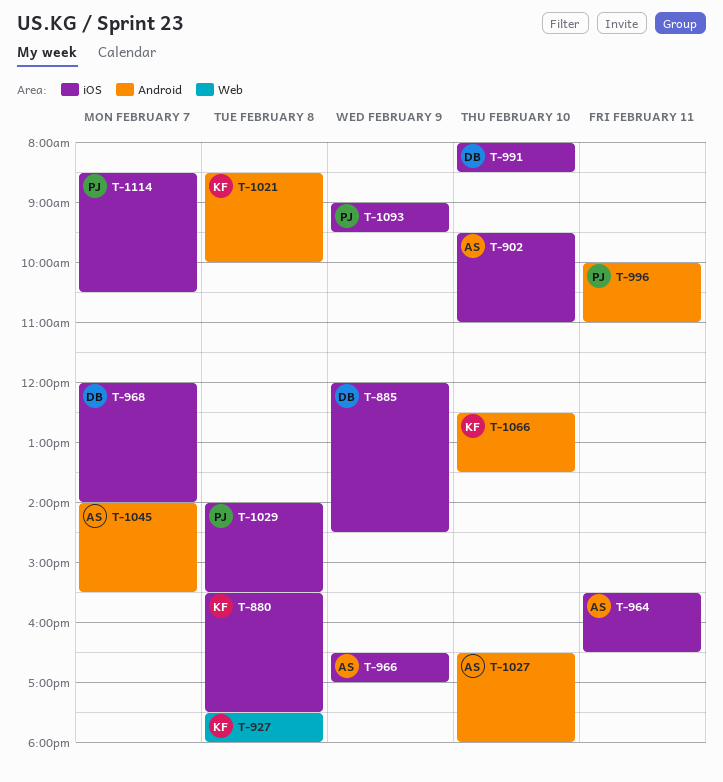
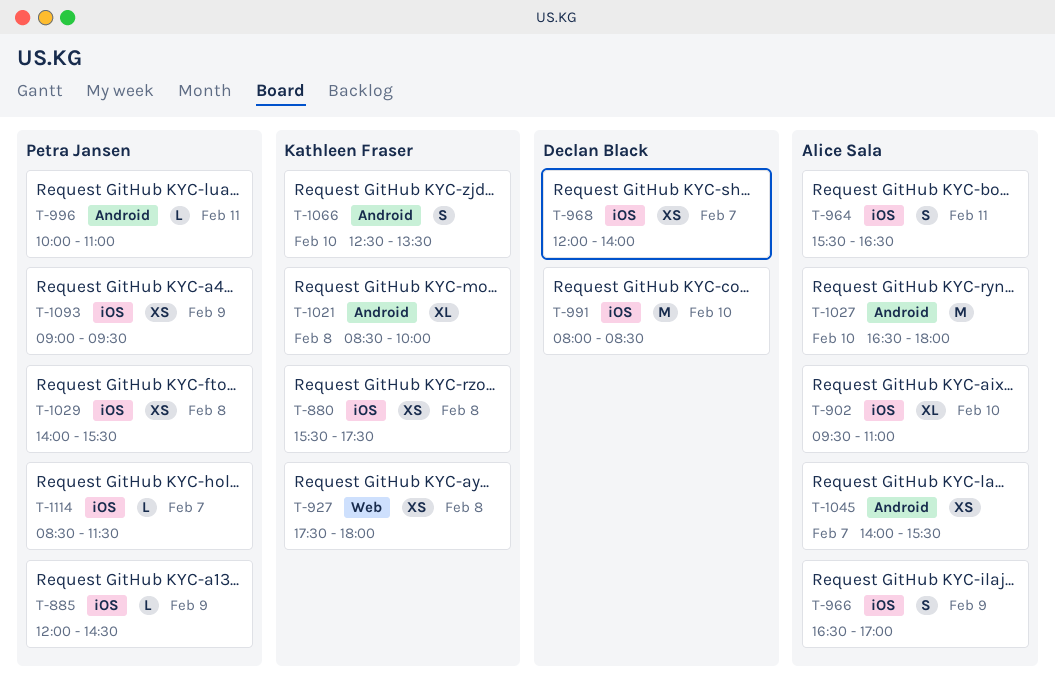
T-885, owner: Declan Black -> Petra Jansen
T-1114, ends: 10:30 -> 11:30

